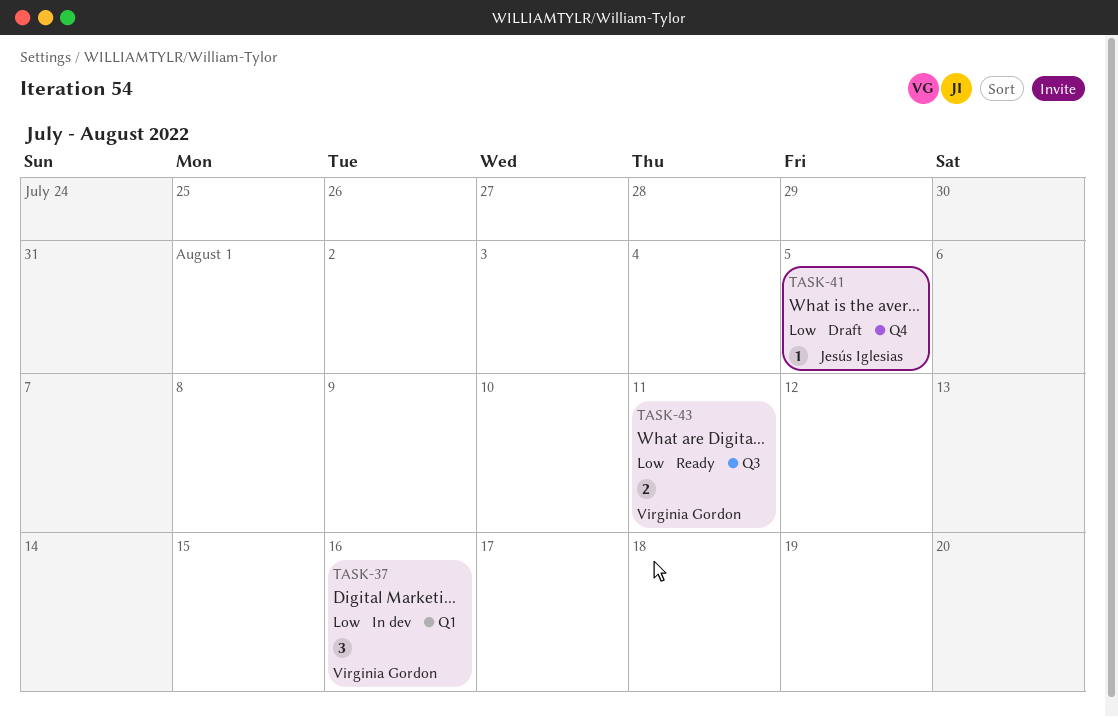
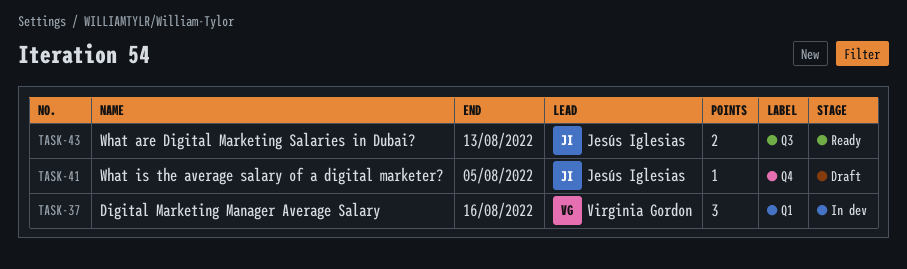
TASK-43, owner: Virginia Gordon -> Jesús Iglesias
TASK-43, due: Aug 11 -> Aug 13

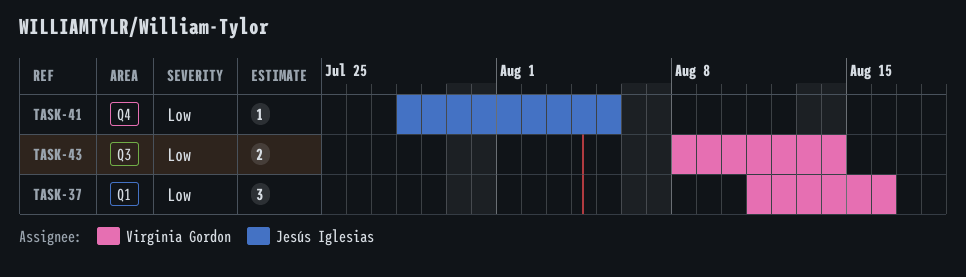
TASK-43, owner: Jesús Iglesias -> Virginia Gordon
TASK-43, due: Aug 13 -> Aug 14

